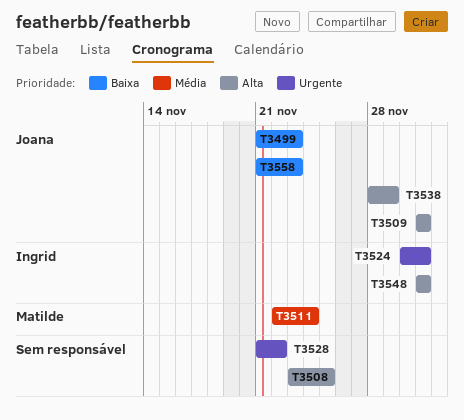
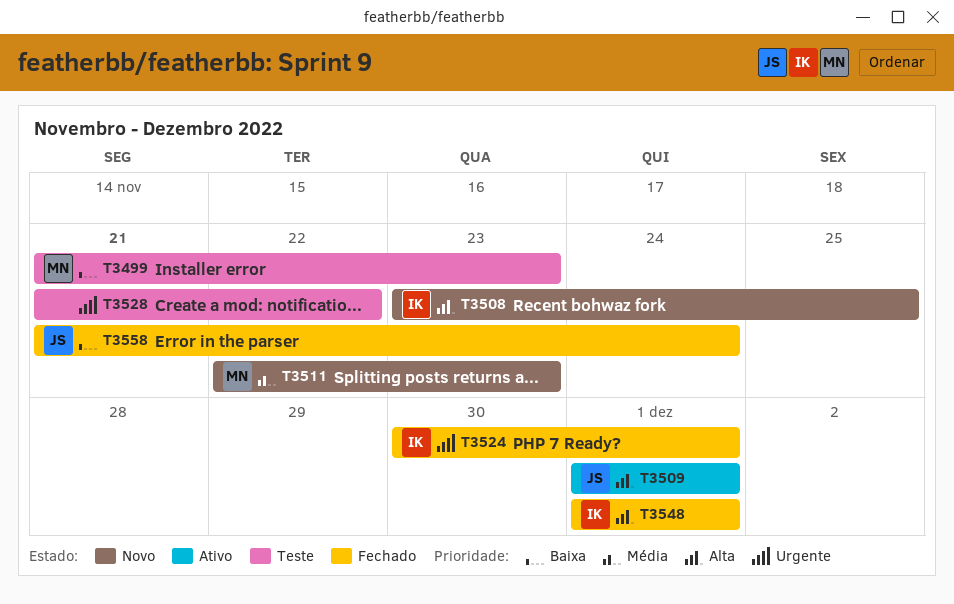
T3499, owner: Joana -> Matilde
T3508, owner: none -> Ingrid
T3511, due: Nov 24 -> Nov 23
T3538: present -> none
T3558, due: Nov 23 -> Nov 24

